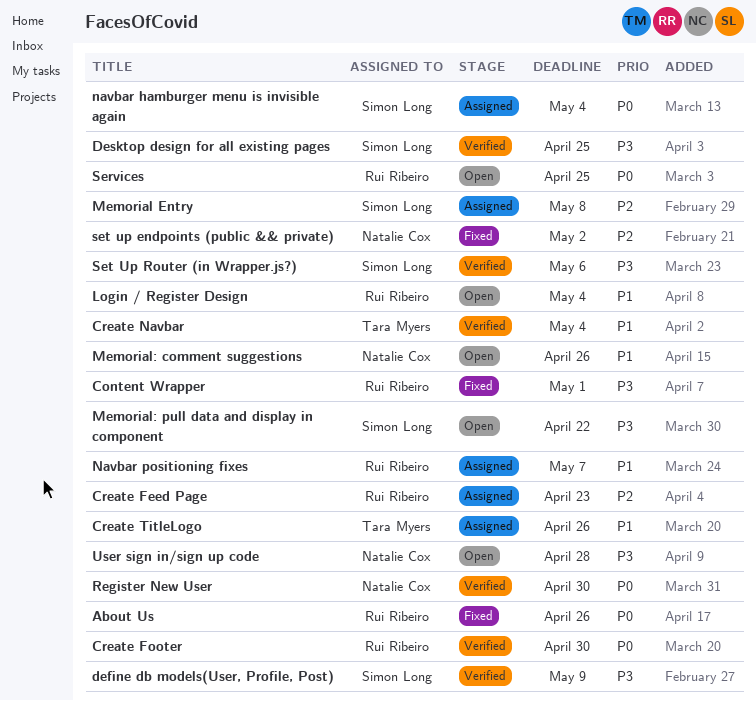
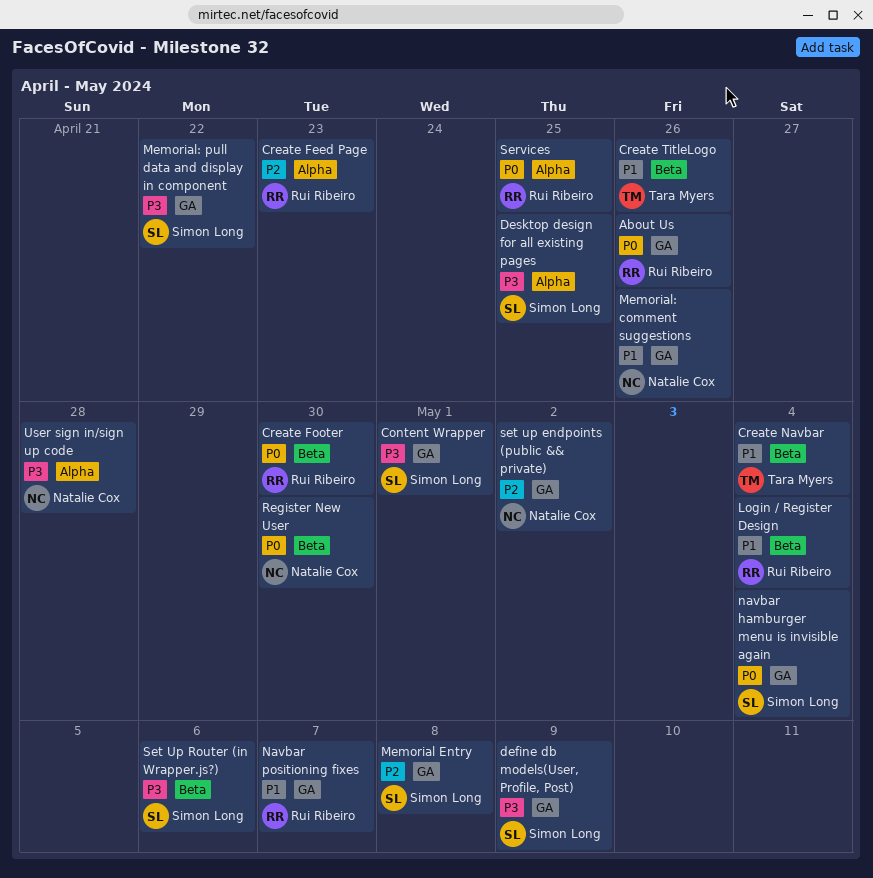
Content Wrapper, owner: Rui Ribeiro -> Simon Long

